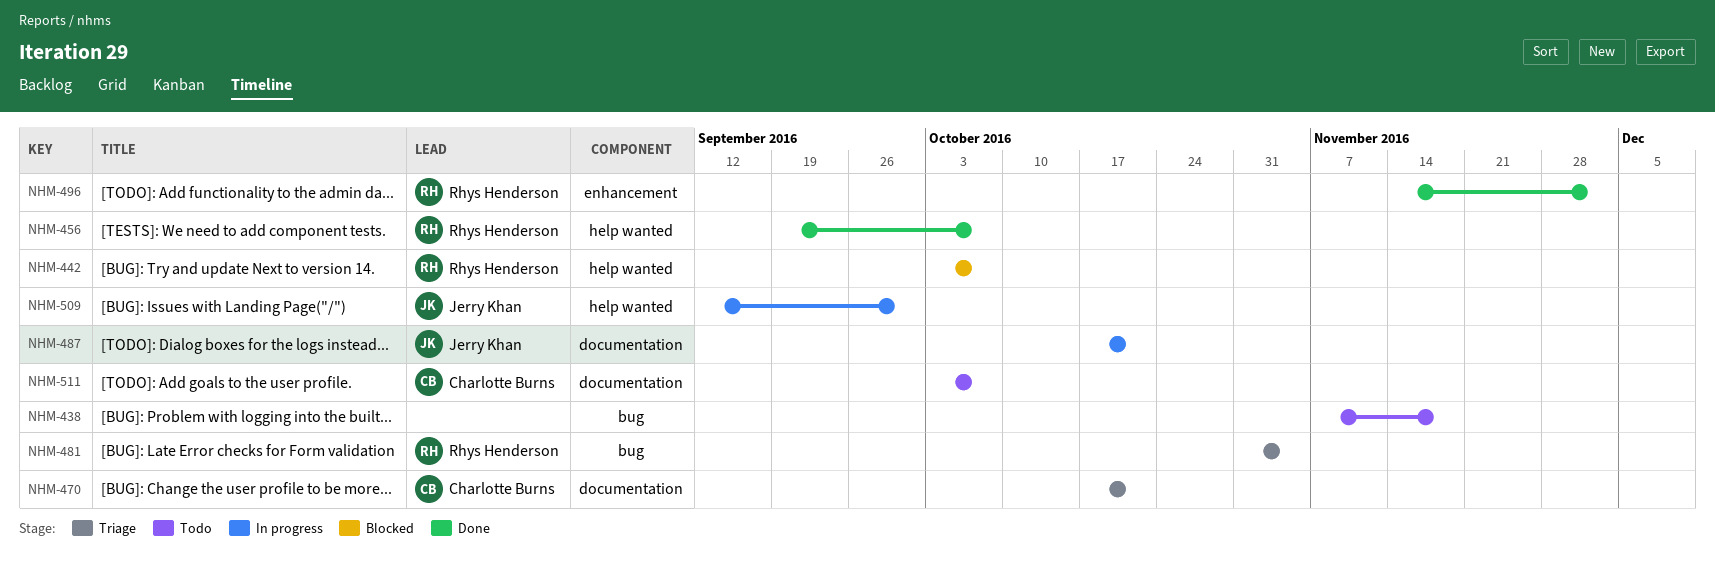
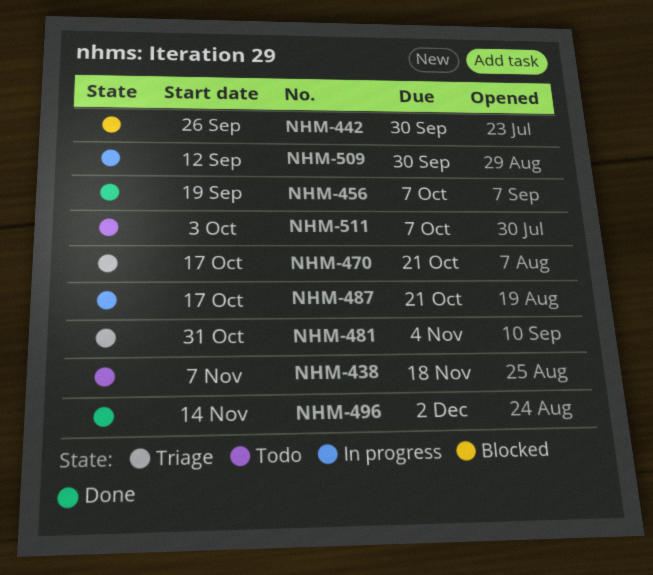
NHM-442, start: Oct 3 -> Sep 26
NHM-442, due: Oct 7 -> Sep 30

